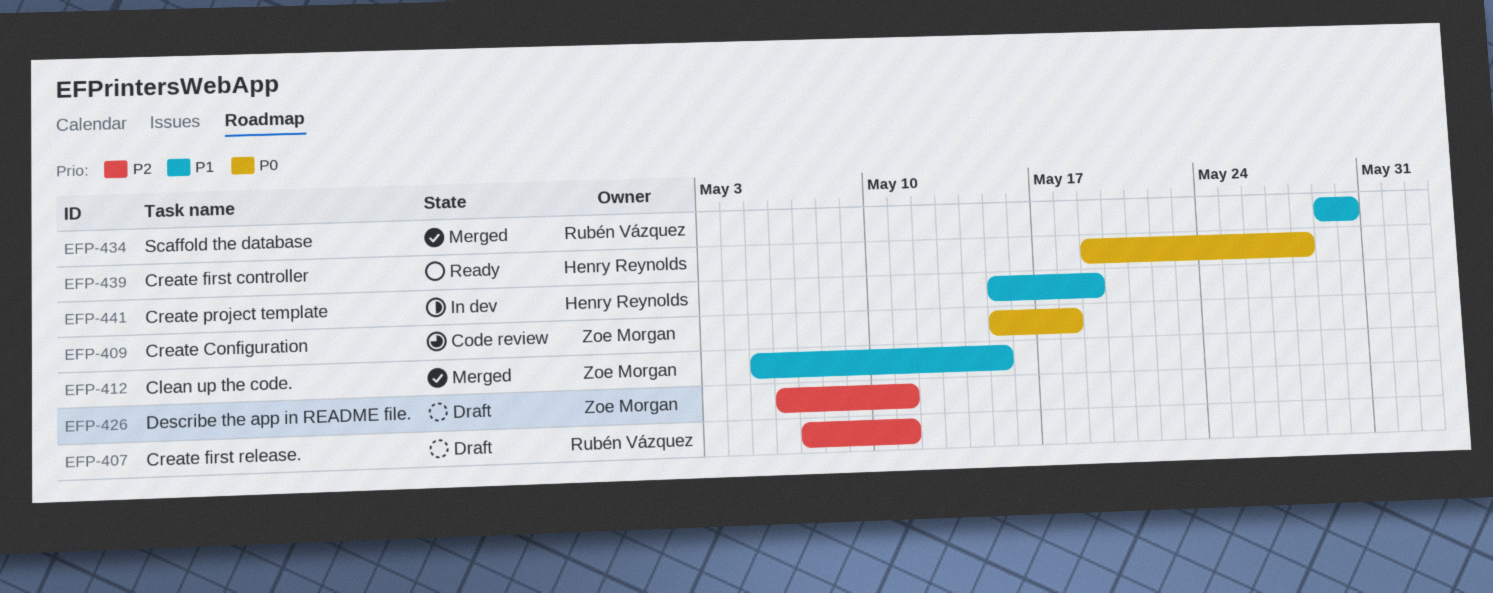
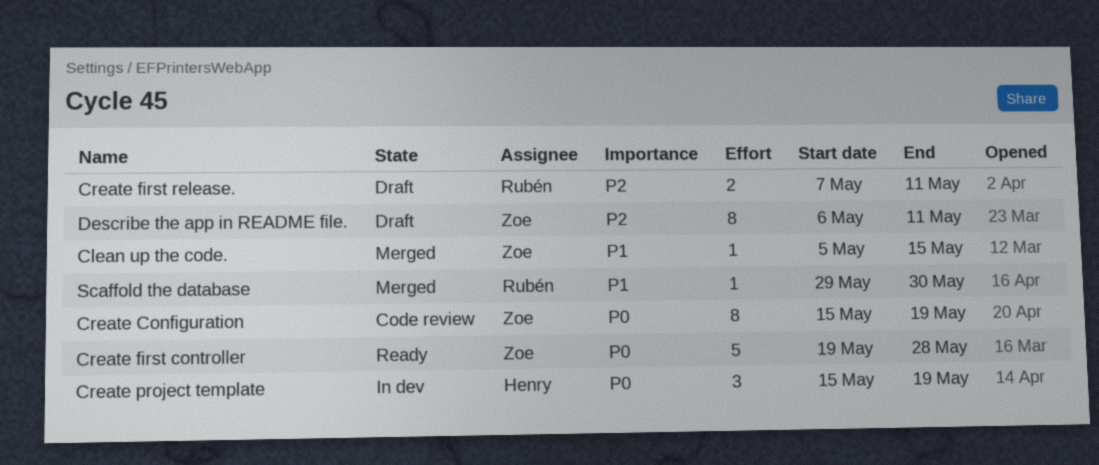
Create Configuration, due: May 18 -> May 19
Create first controller, owner: Henry Reynolds -> Zoe Morgan
Create project template, priority: P1 -> P0

